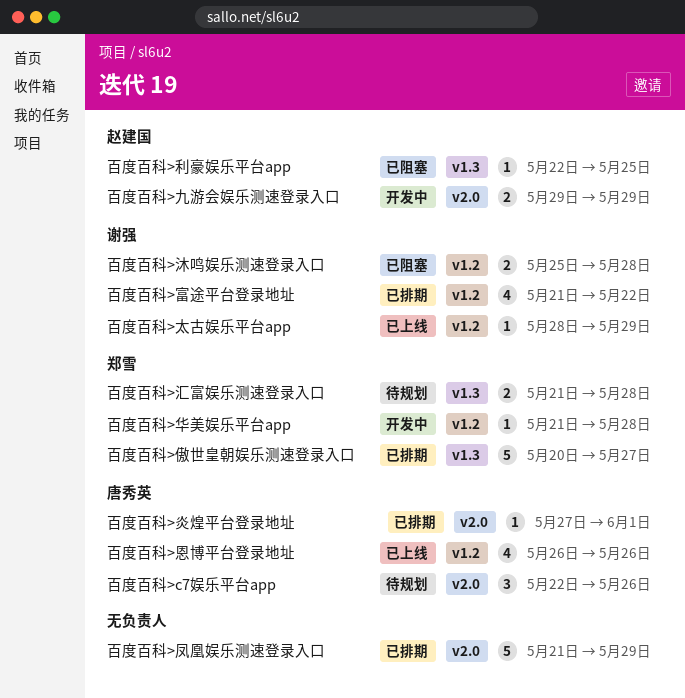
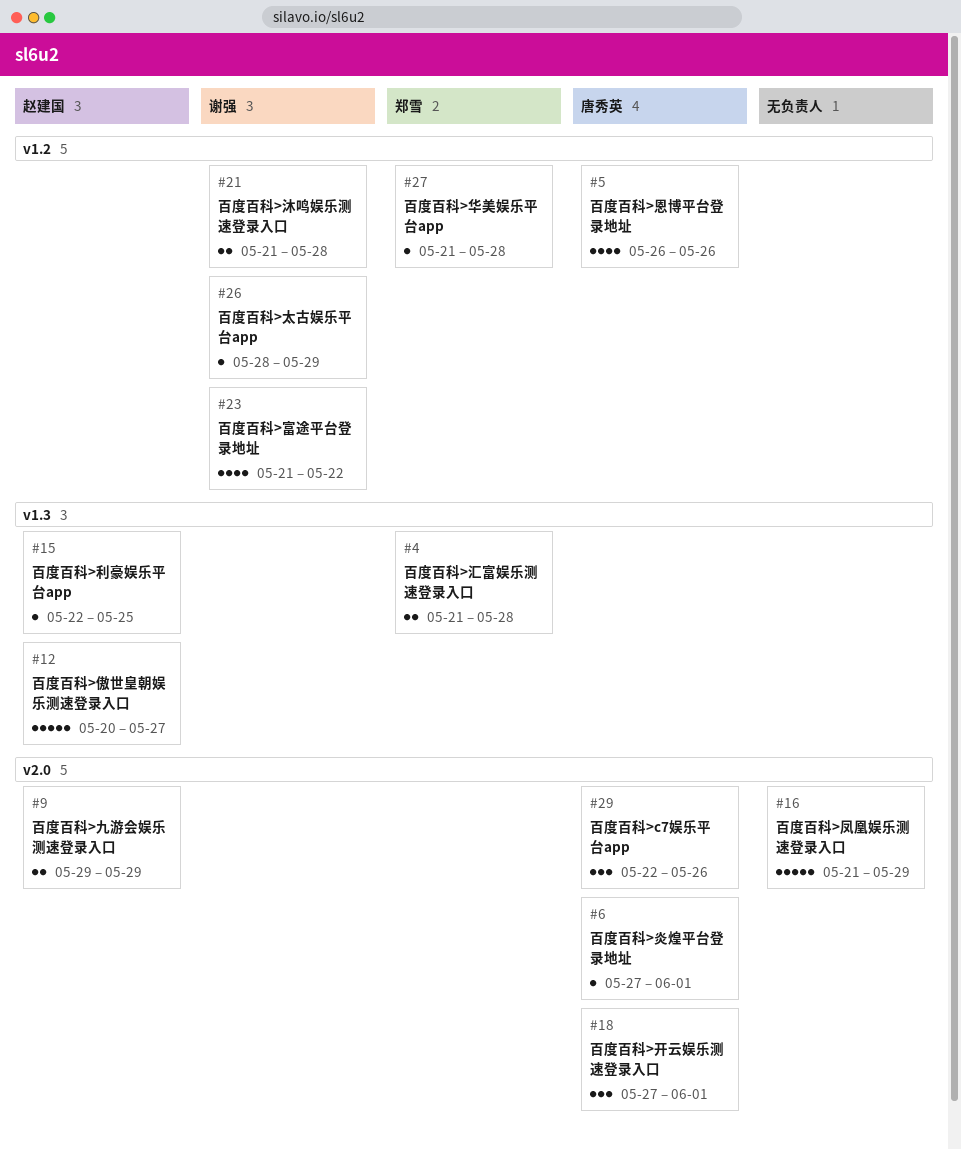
百度百科>傲世皇朝娱乐测速登录入口, owner: 郑雪 -> 赵建国
百度百科>开云娱乐测速登录入口: none -> present
百度百科>沐鸣娱乐测速登录入口, start: May 25 -> May 21

